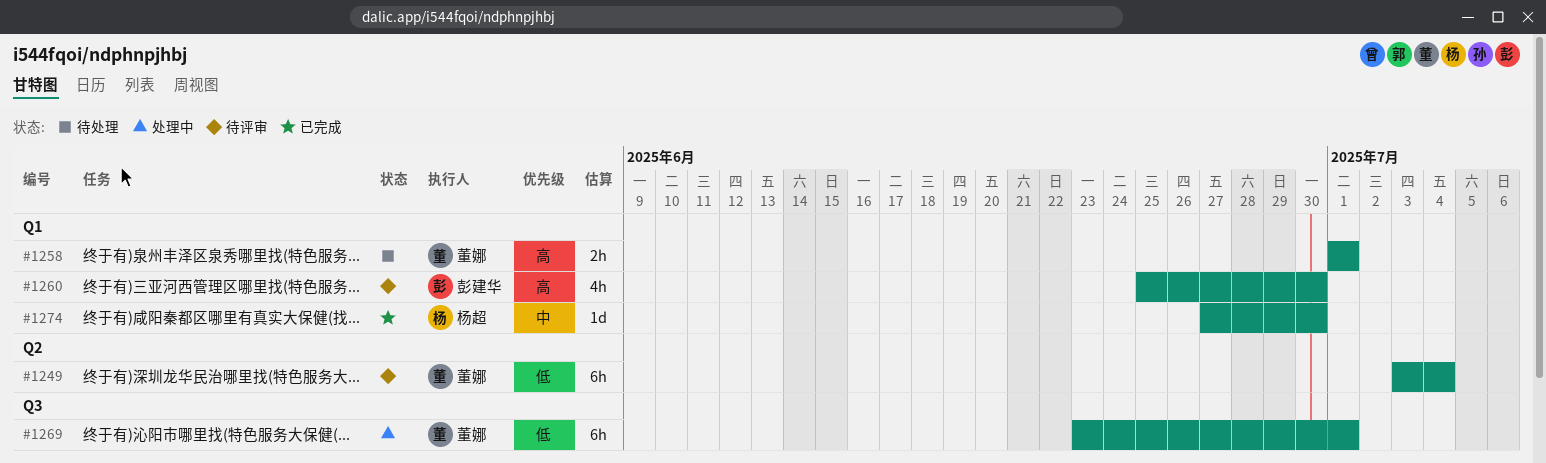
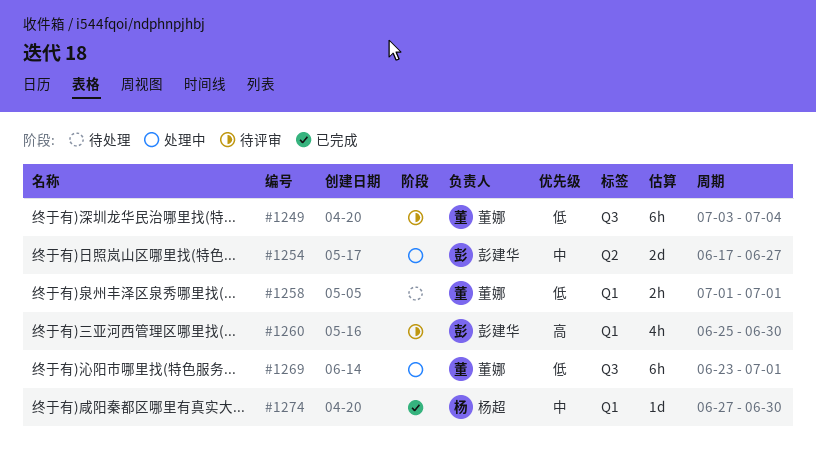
#1249, label: Q2 -> Q3
#1254: none -> present
#1258, priority: 高 -> 低

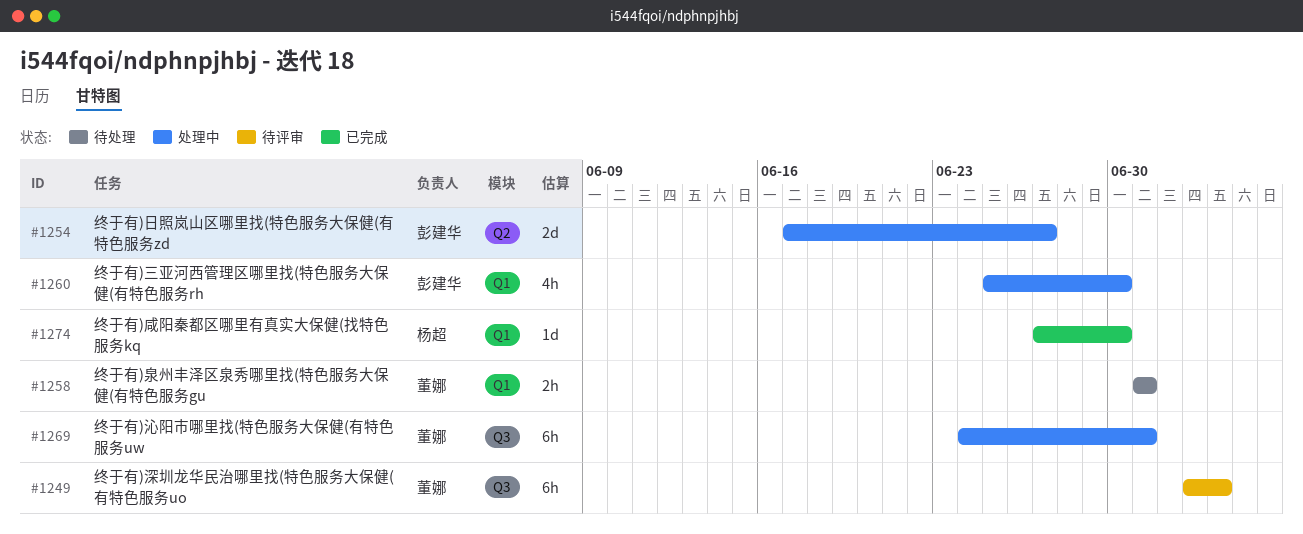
#1260, status: 待评审 -> 处理中
#1269, start: Jun 23 -> Jun 24

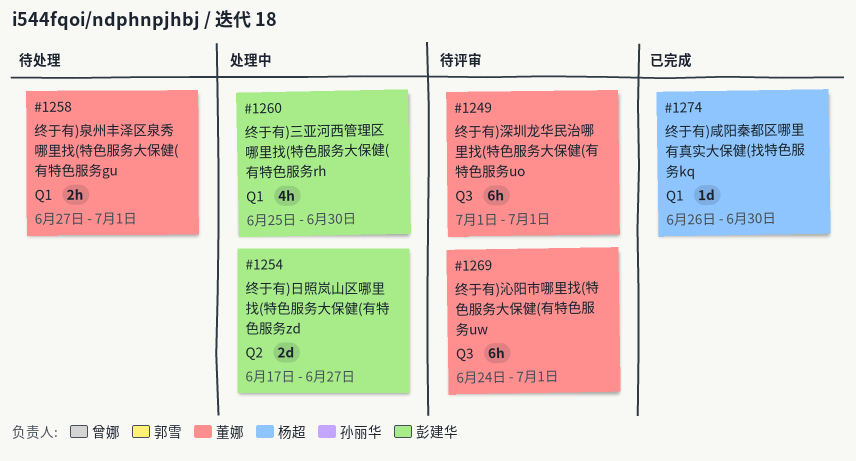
#1249, start: Jul 3 -> Jul 1
#1249, due: Jul 4 -> Jul 1
#1258, start: Jul 1 -> Jun 27
#1269, status: 处理中 -> 待评审
#1274, start: Jun 27 -> Jun 26

